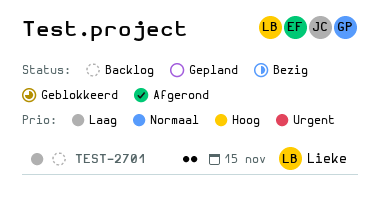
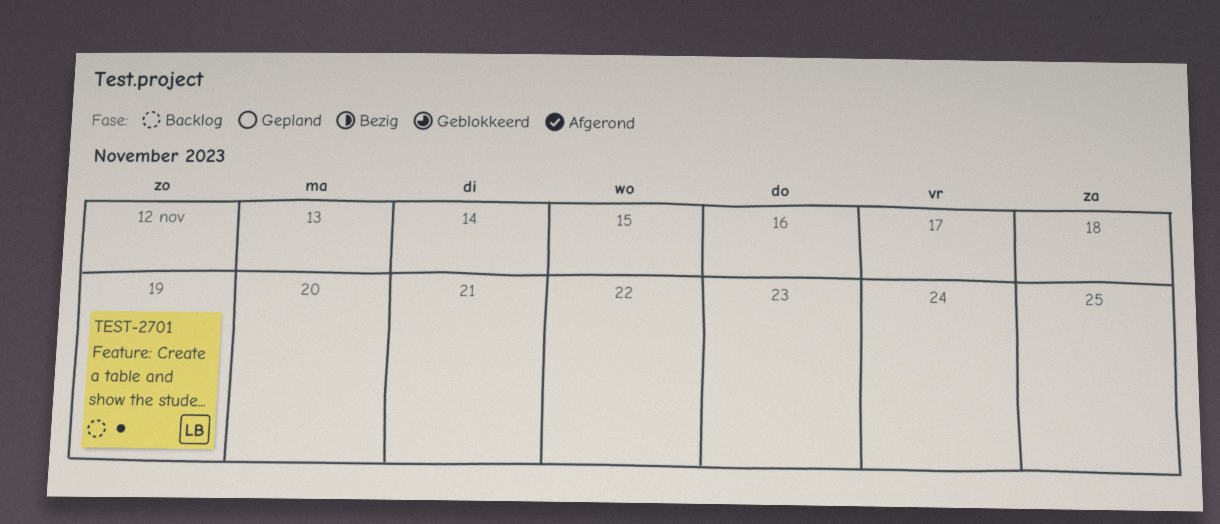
TEST-2701, estimate: 2 -> 1
TEST-2701, due: Nov 15 -> Nov 19

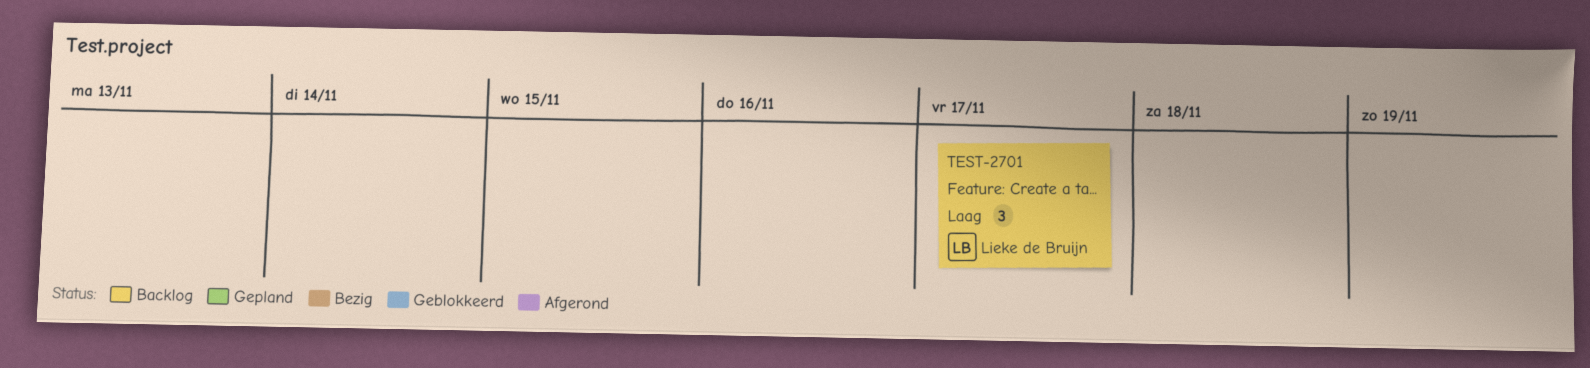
TEST-2701, estimate: 1 -> 3
TEST-2701, due: Nov 19 -> Nov 17

